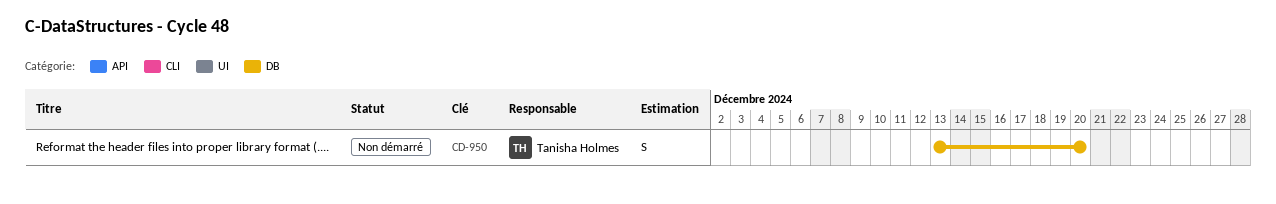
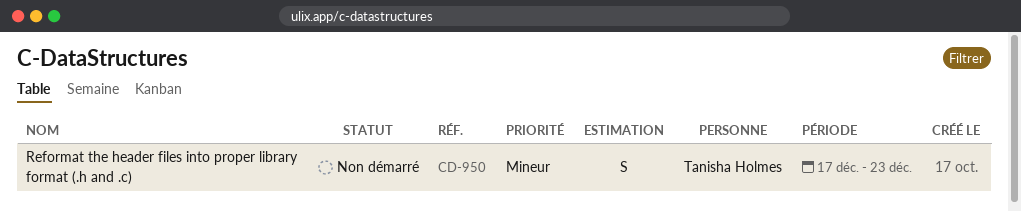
CD-950, start: Dec 13 -> Dec 17
CD-950, due: Dec 20 -> Dec 23

